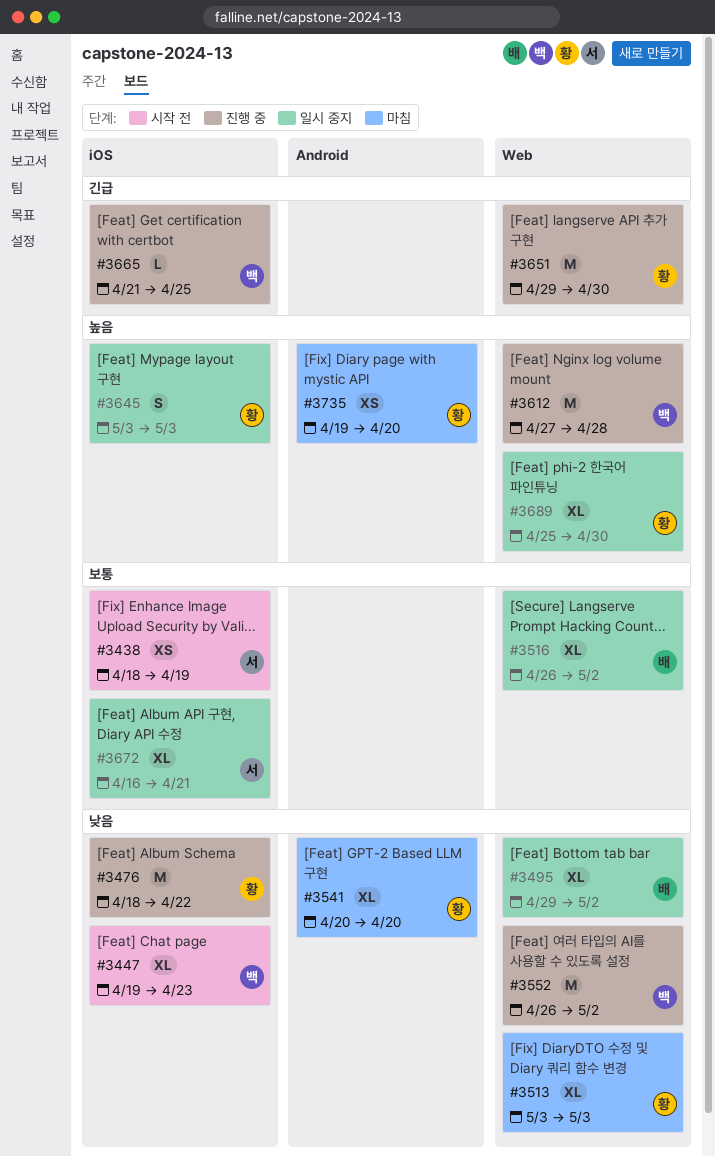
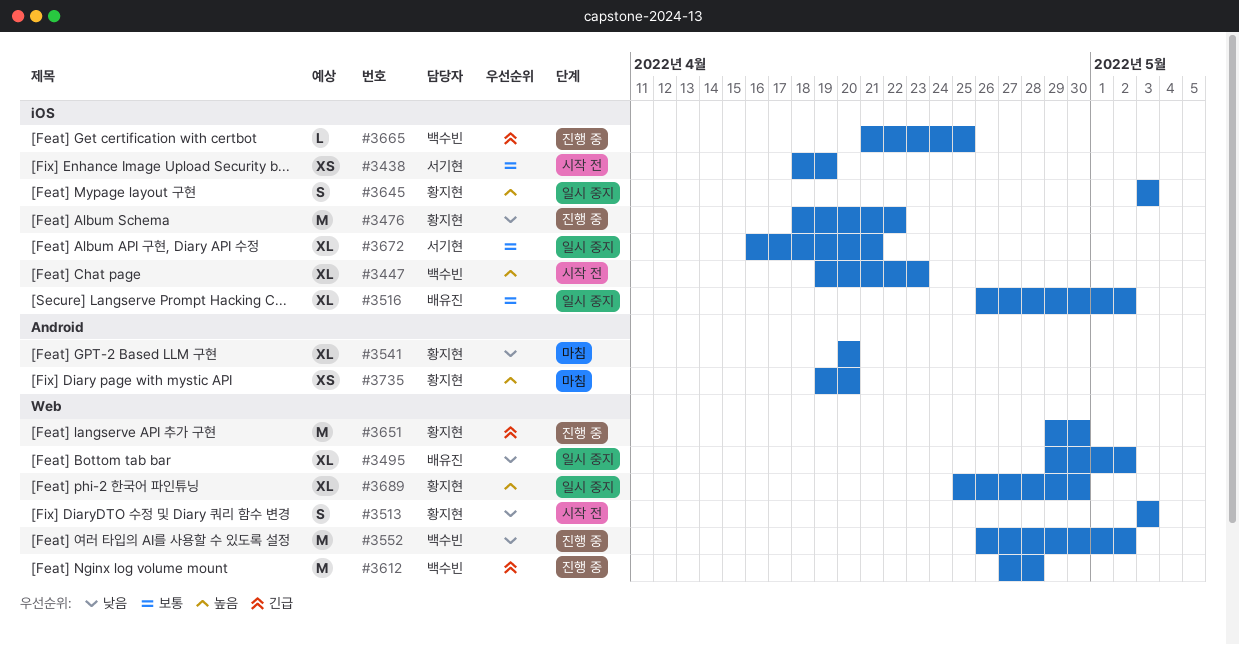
#3447, priority: 낮음 -> 높음
#3513, status: 마침 -> 시작 전
#3513, estimate: XL -> S
#3516, label: Web -> iOS
#3612, priority: 높음 -> 긴급

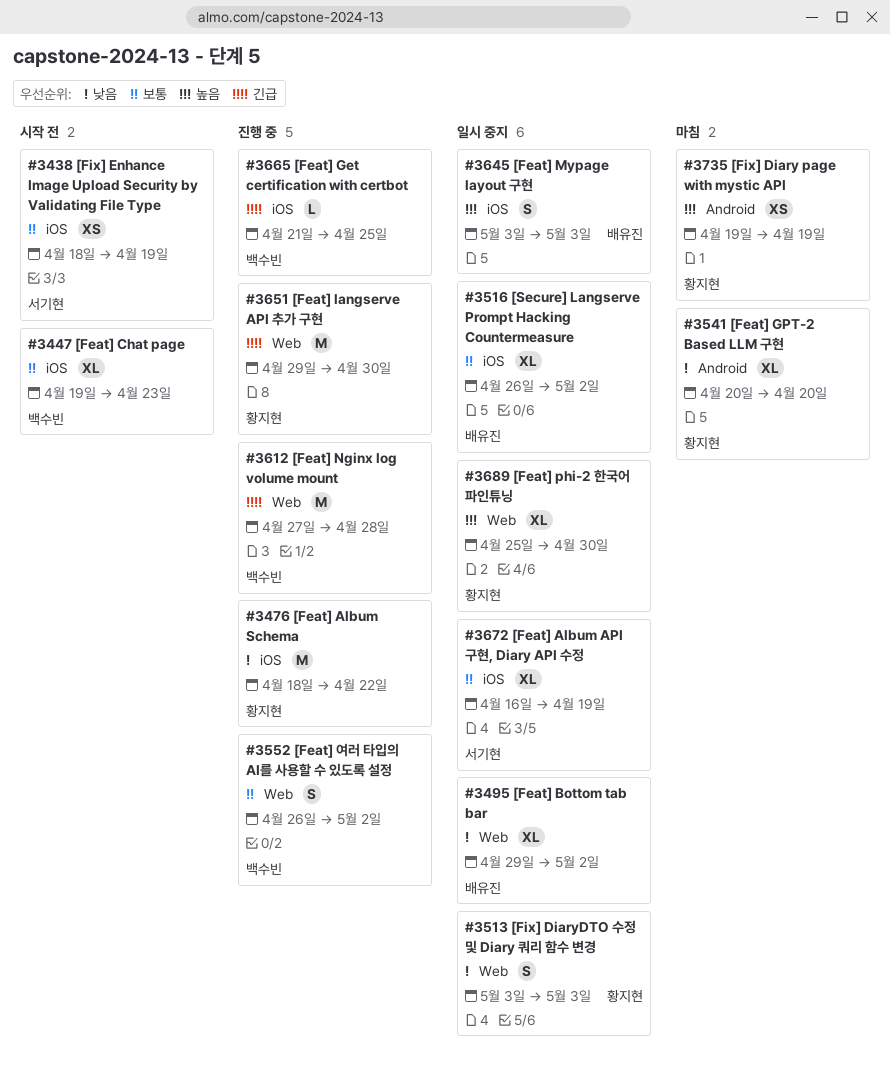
#3447, priority: 높음 -> 보통
#3513, status: 시작 전 -> 일시 중지
#3552, priority: 낮음 -> 보통
#3552, estimate: M -> S
#3645, owner: 황지현 -> 배유진
#3672, due: Apr 21 -> Apr 19
#3735, due: Apr 20 -> Apr 19

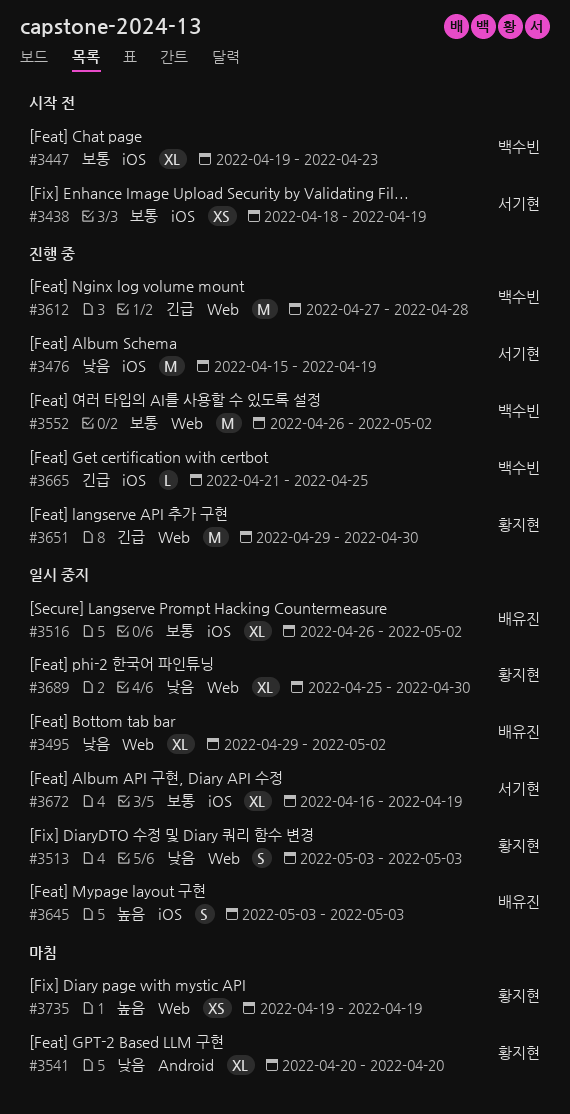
#3476, owner: 황지현 -> 서기현
#3476, start: Apr 18 -> Apr 15
#3476, due: Apr 22 -> Apr 19
#3552, estimate: S -> M
#3689, priority: 높음 -> 낮음
#3735, label: Android -> Web

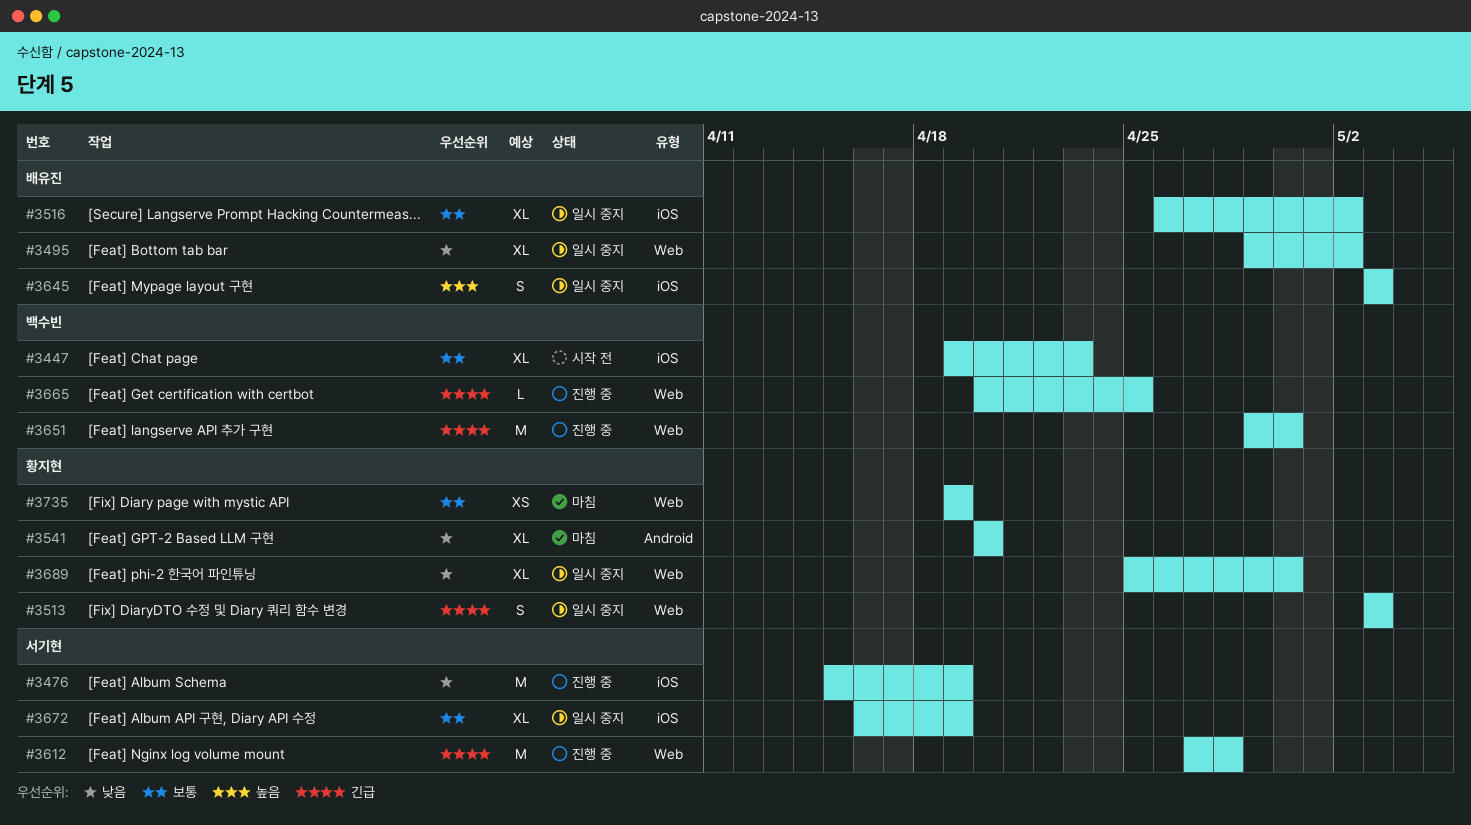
#3438: present -> none
#3513, priority: 낮음 -> 긴급
#3552: present -> none
#3612, owner: 백수빈 -> 서기현
#3651, owner: 황지현 -> 백수빈
#3665, label: iOS -> Web
#3665, start: Apr 21 -> Apr 20
#3735, priority: 높음 -> 보통

